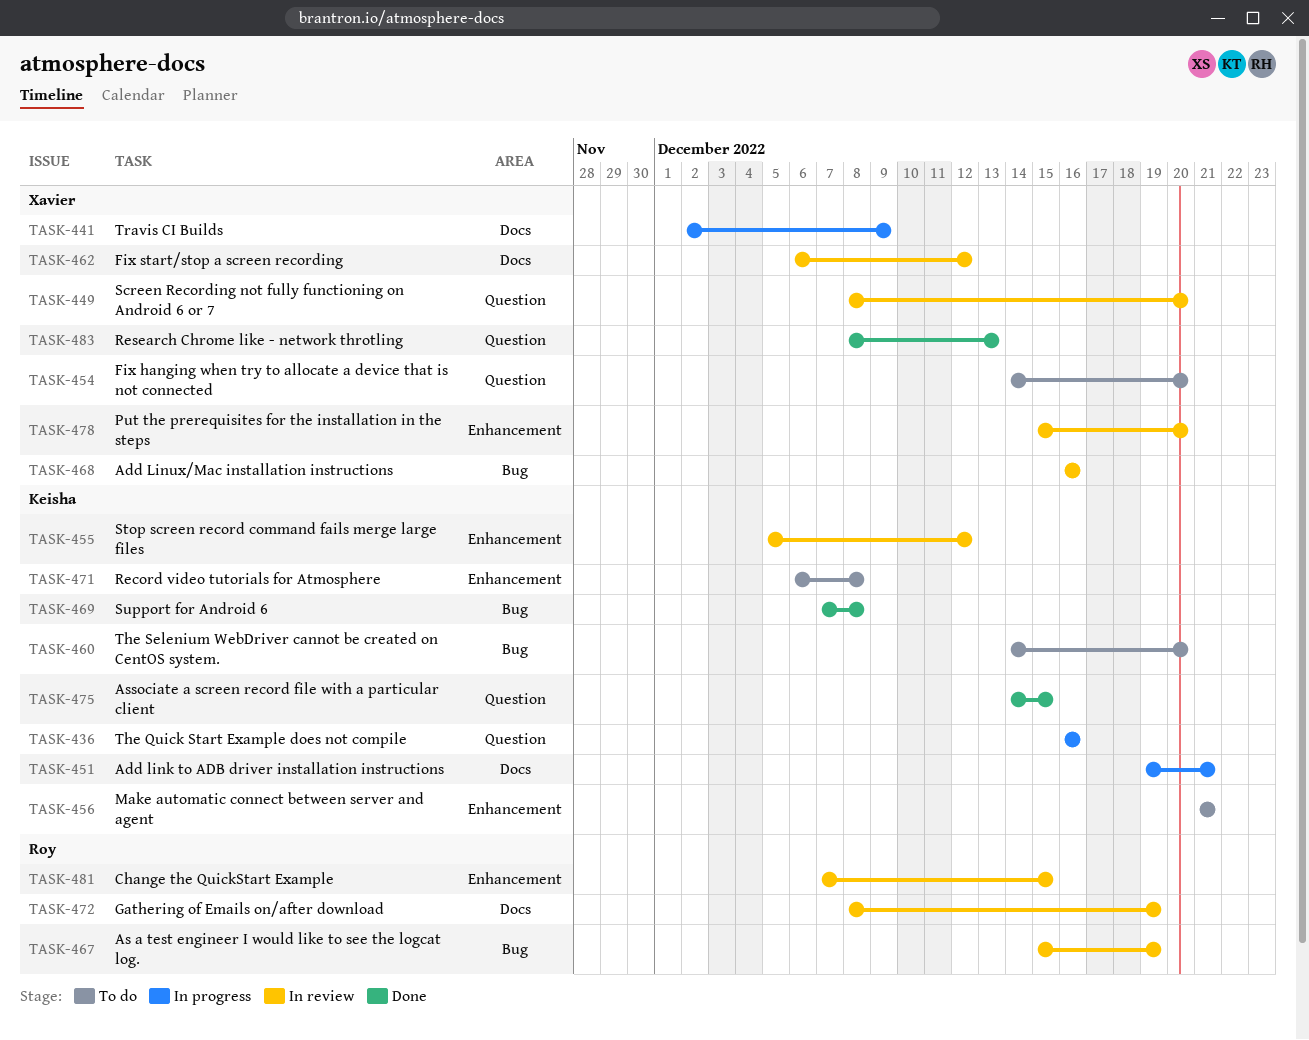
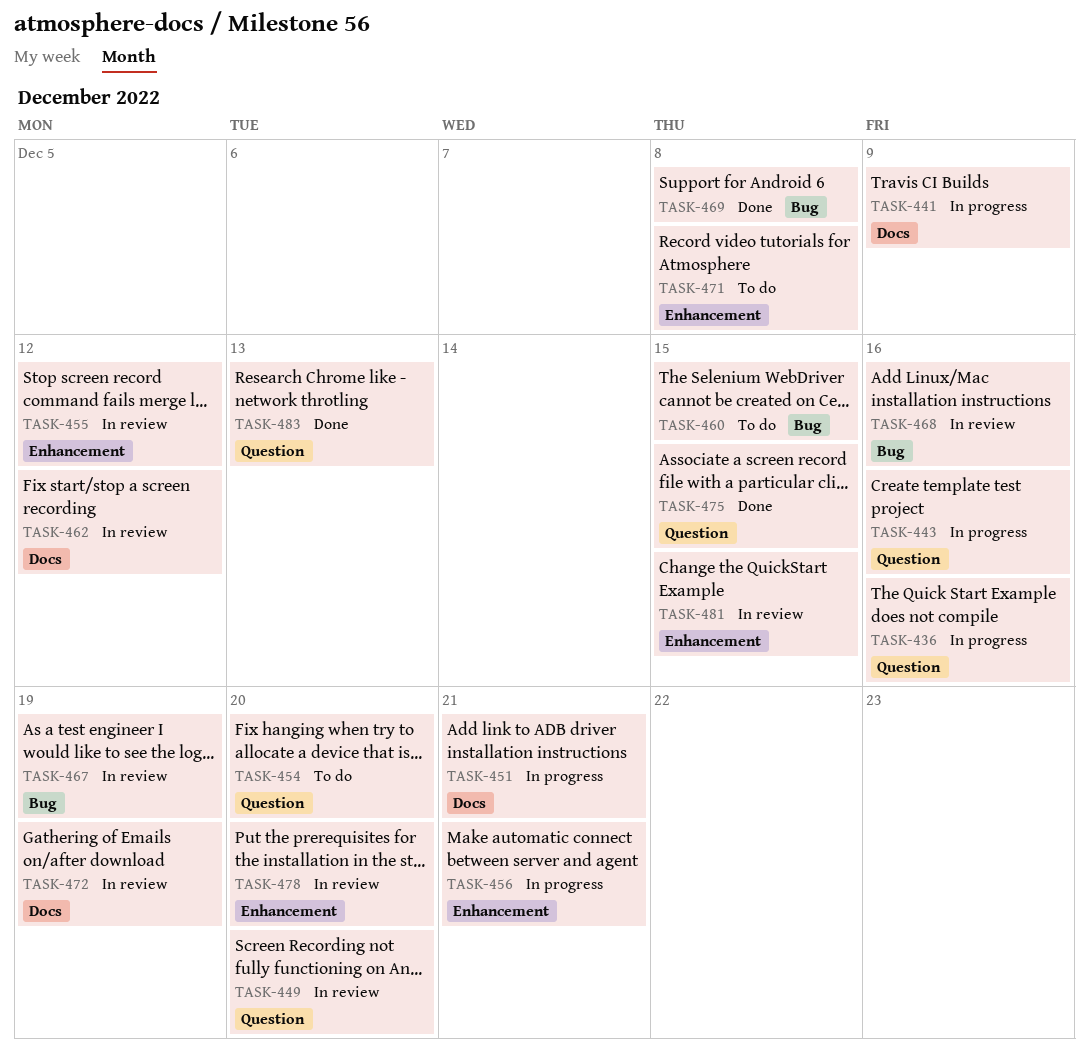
TASK-443: none -> present
TASK-456, status: To do -> In progress
TASK-460, due: Dec 20 -> Dec 15

